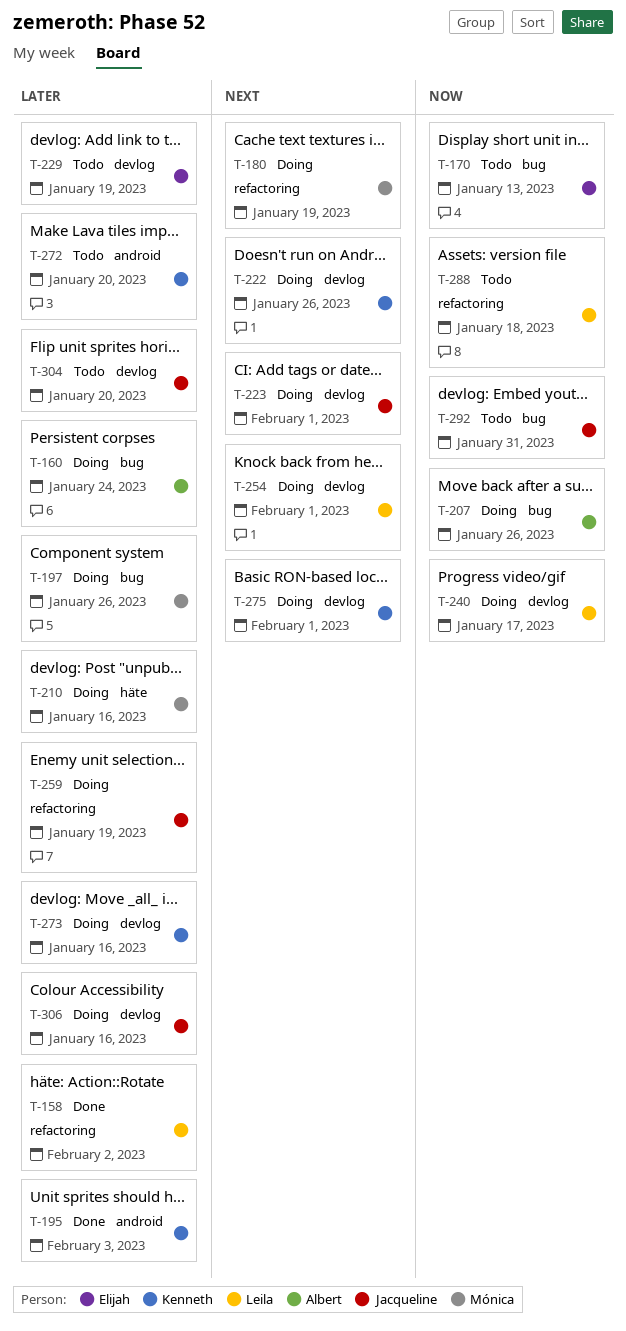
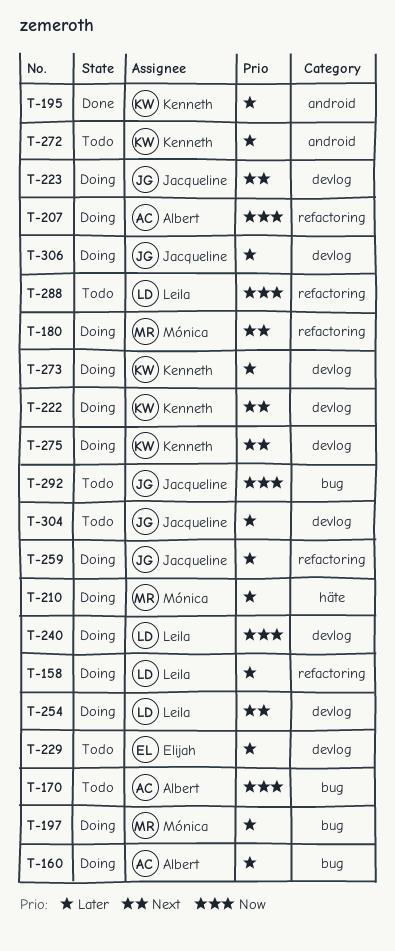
T-158, status: Done -> Doing
T-170, owner: Elijah -> Albert
T-207, label: bug -> refactoring

